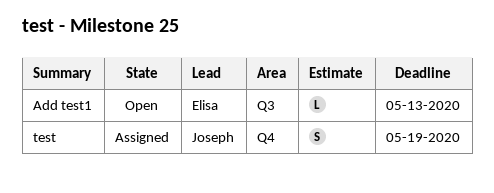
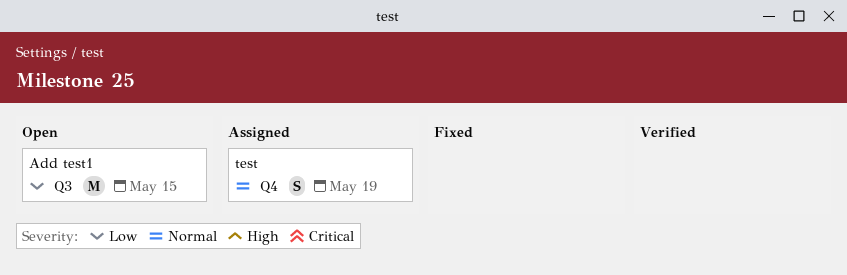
Add test1, estimate: L -> M
Add test1, due: May 13 -> May 15

